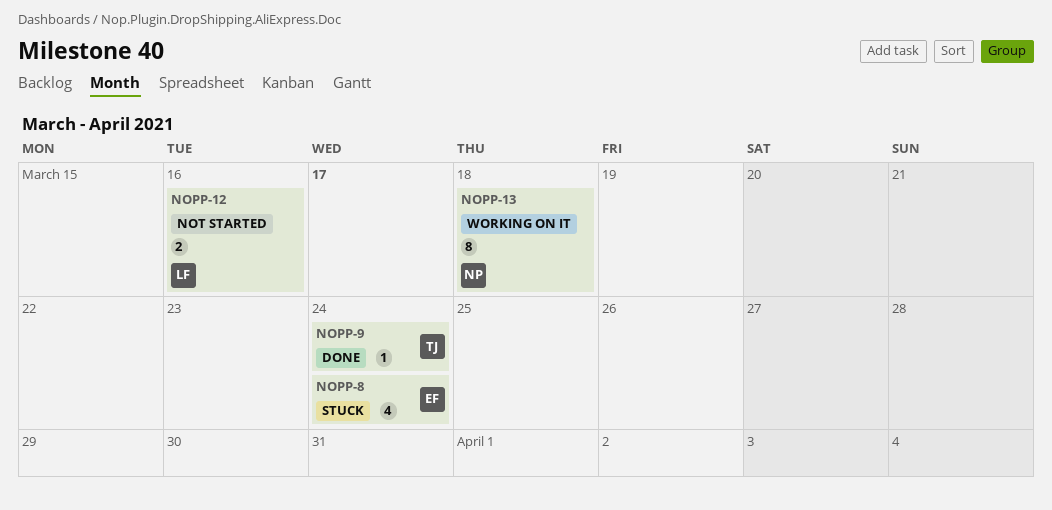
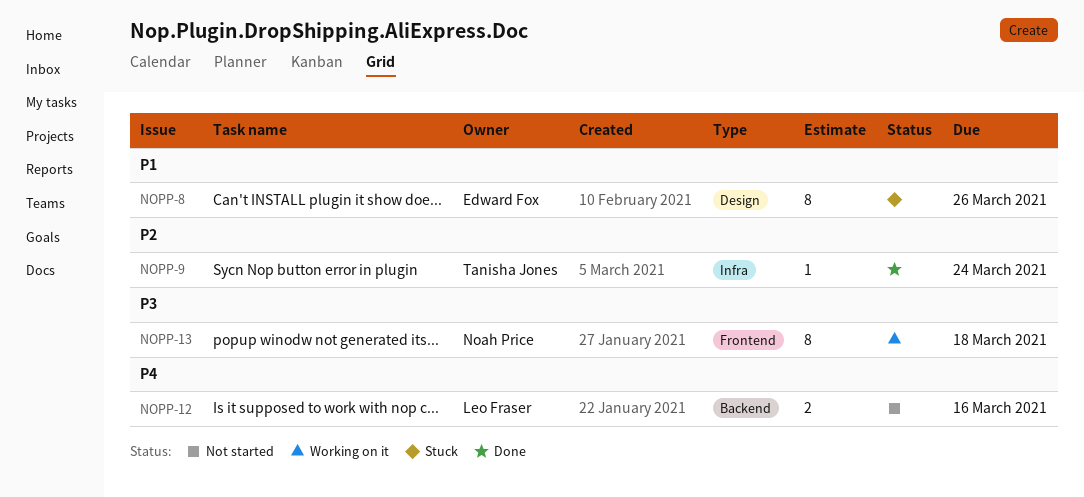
NOPP-8, estimate: 4 -> 8
NOPP-8, due: Mar 24 -> Mar 26

